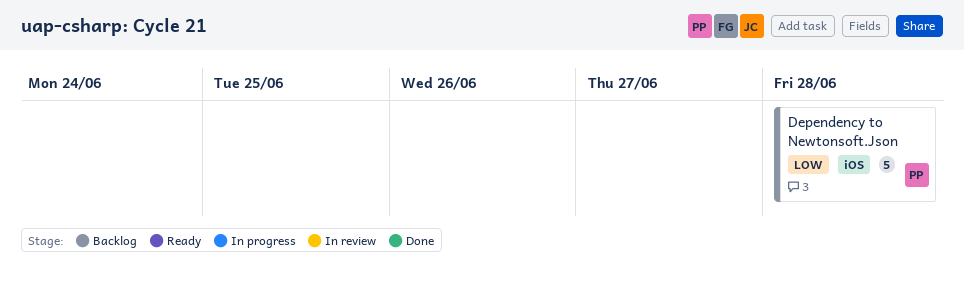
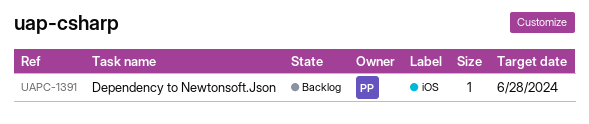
Dependency to Newtonsoft.Json, estimate: 5 -> 1

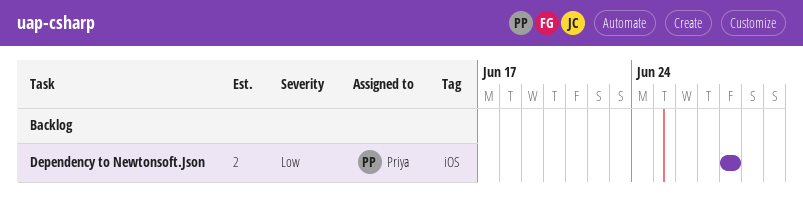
Dependency to Newtonsoft.Json, estimate: 1 -> 2

